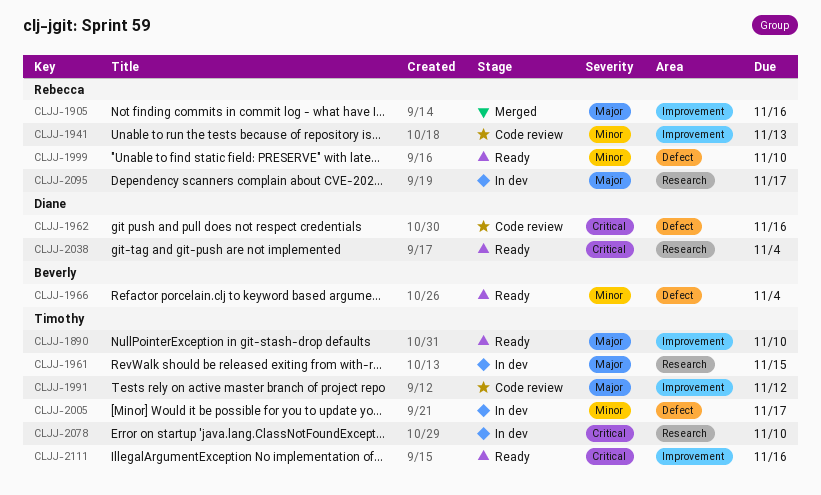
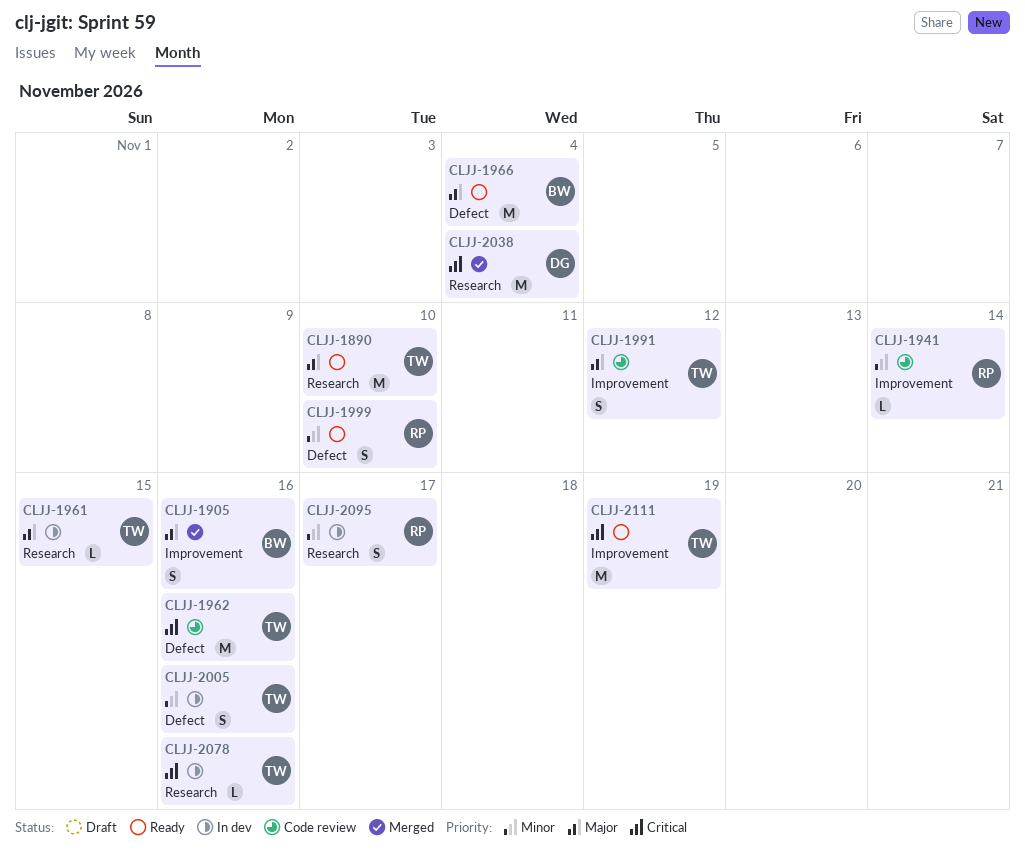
CLJJ-1890, label: Improvement -> Research
CLJJ-1905, owner: Rebecca -> Beverly
CLJJ-1941, due: Nov 13 -> Nov 14
CLJJ-1962, owner: Diane -> Timothy
CLJJ-1966, priority: Minor -> Major
CLJJ-2005, due: Nov 17 -> Nov 16
CLJJ-2038, status: Ready -> Merged
CLJJ-2078, due: Nov 10 -> Nov 16
CLJJ-2095, priority: Major -> Minor
CLJJ-2111, due: Nov 16 -> Nov 19

